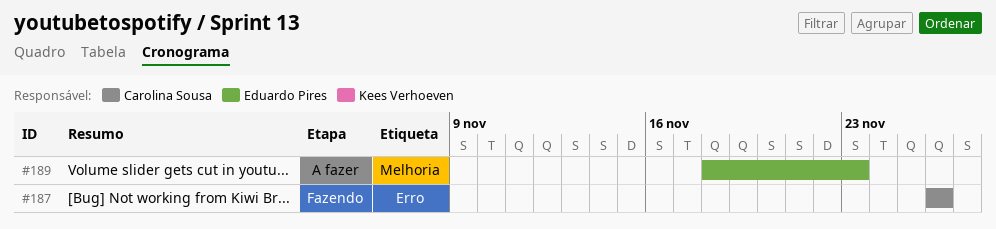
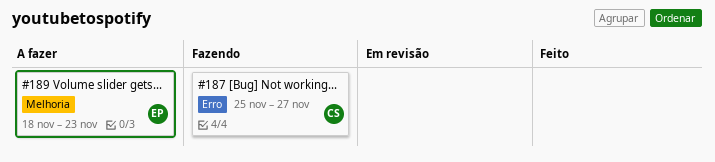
#187, start: Nov 26 -> Nov 25
#187, due: Nov 26 -> Nov 27

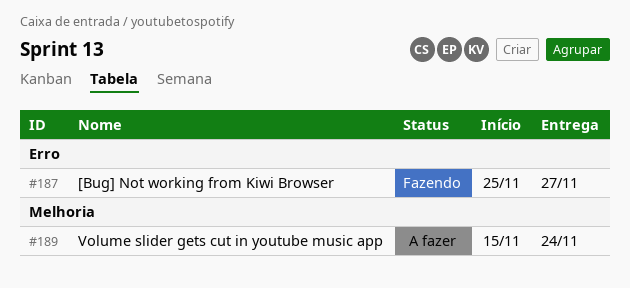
#189, start: Nov 18 -> Nov 15
#189, due: Nov 23 -> Nov 24

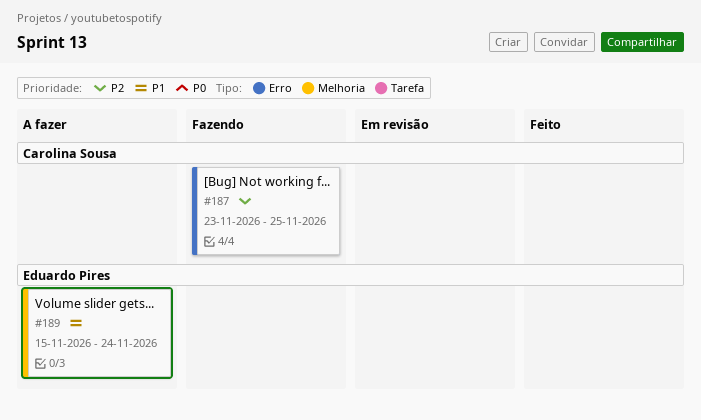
#187, start: Nov 25 -> Nov 23
#187, due: Nov 27 -> Nov 25

